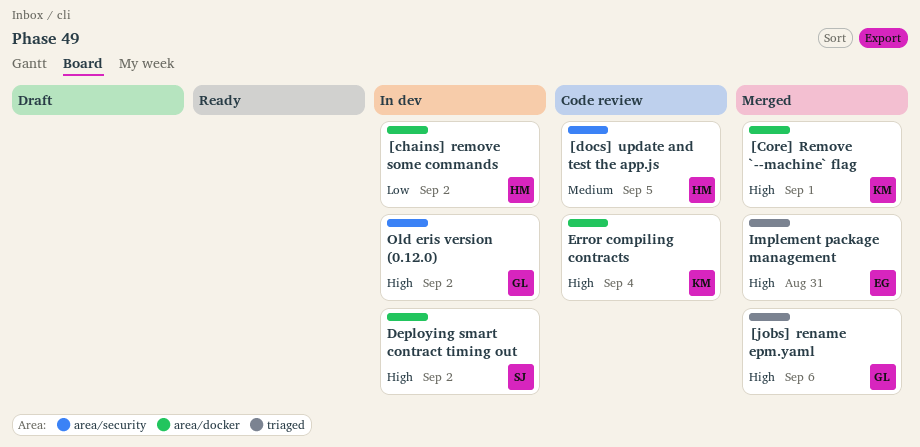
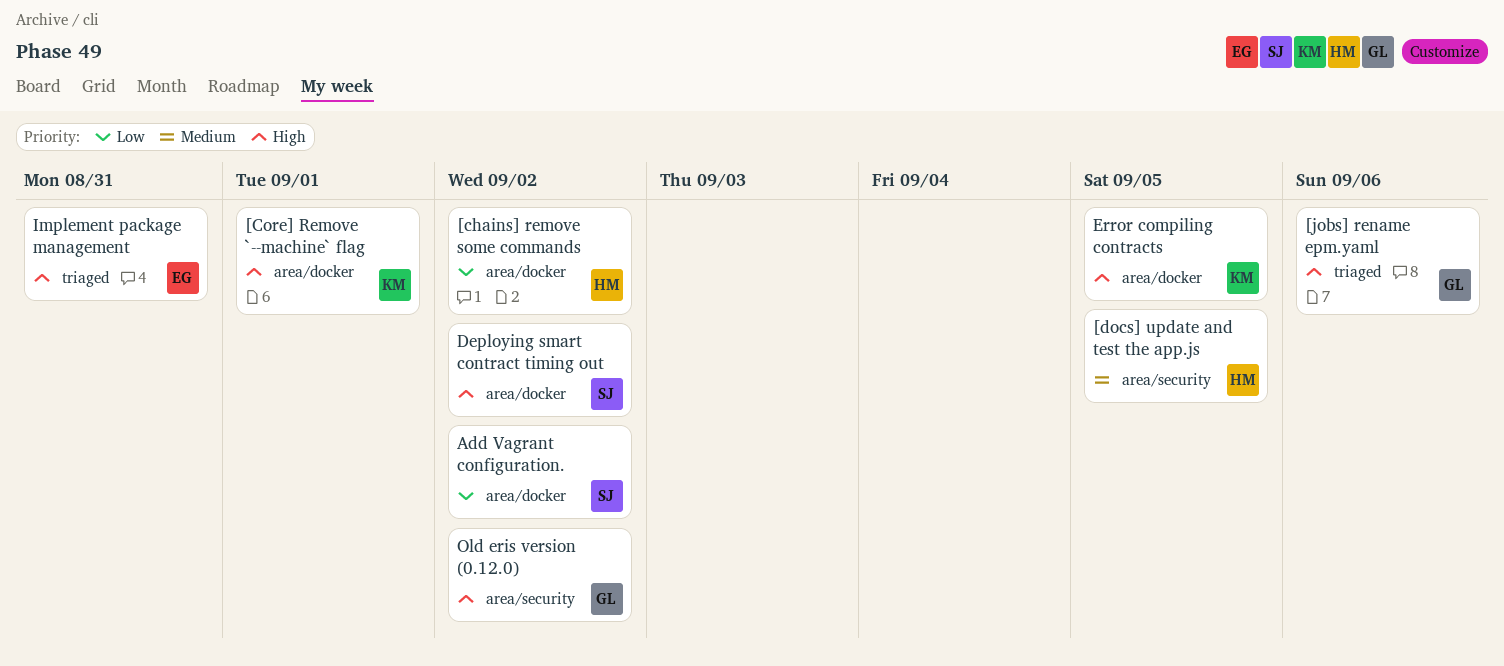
Add Vagrant configuration.: none -> present
Error compiling contracts, due: Sep 4 -> Sep 5

